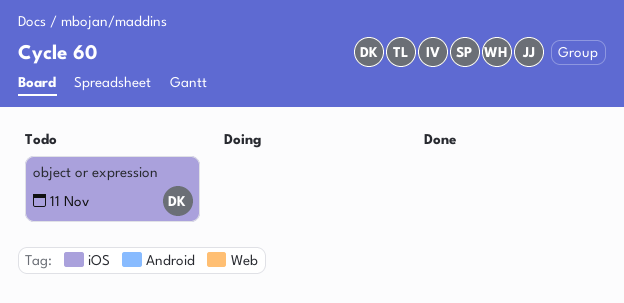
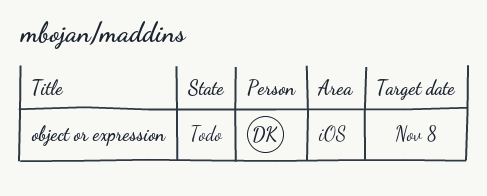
object or expression, due: Nov 11 -> Nov 8

